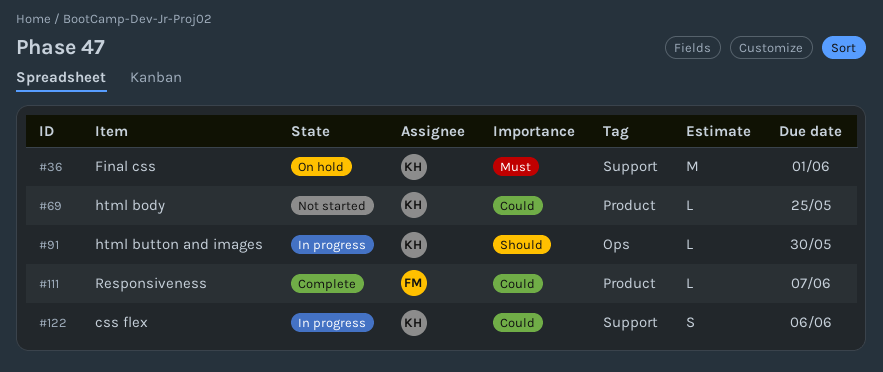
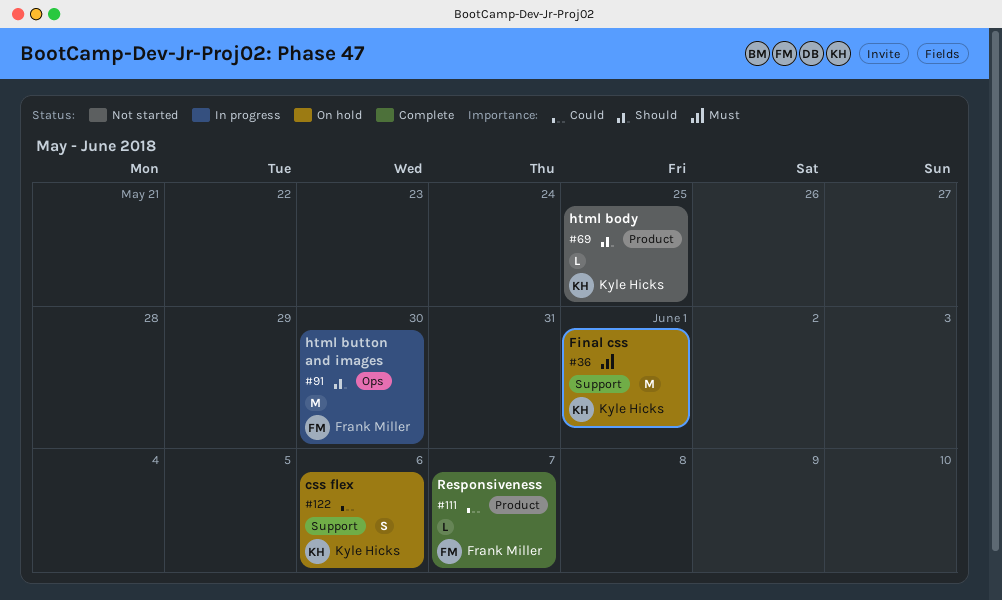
#69, priority: Could -> Should
#91, owner: Kyle Hicks -> Frank Miller
#91, estimate: L -> M
#122, status: In progress -> On hold

